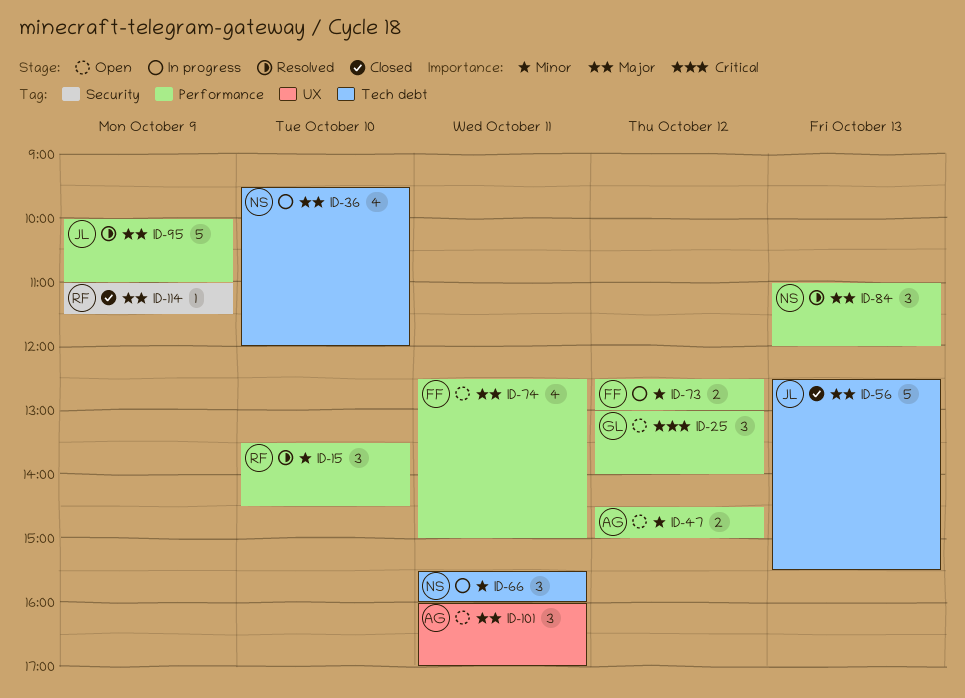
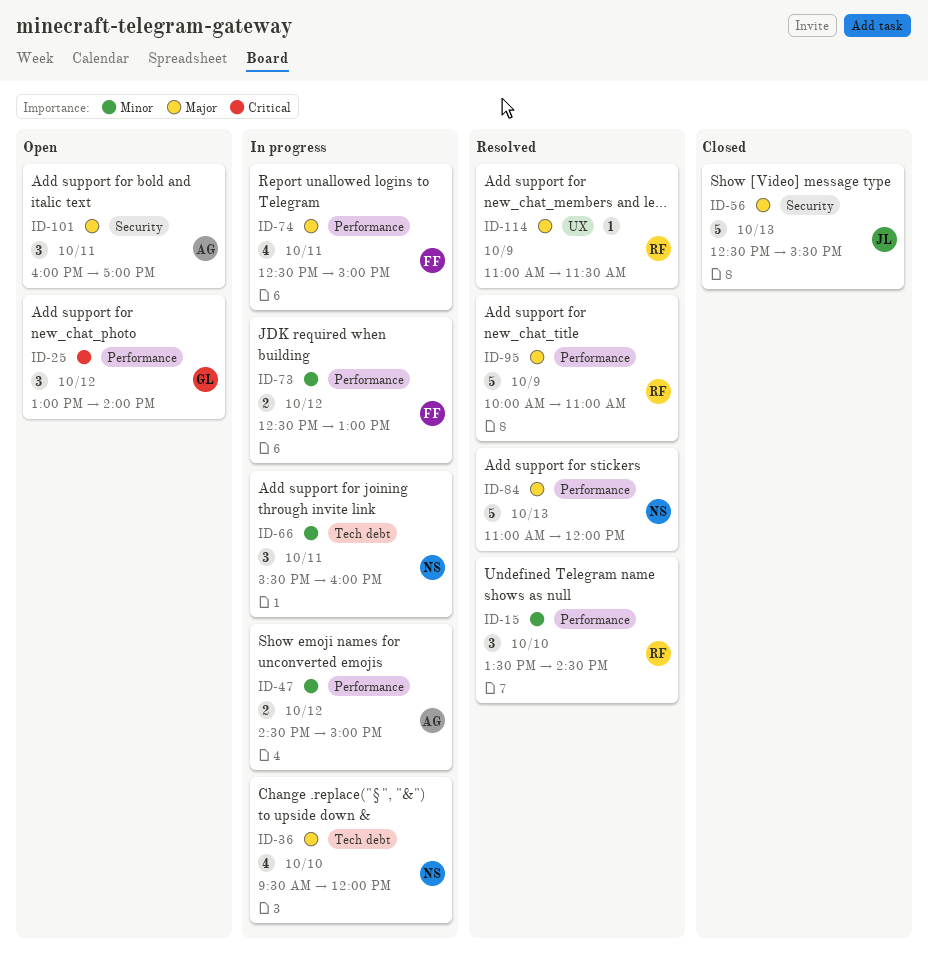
ID-47, status: Open -> In progress
ID-56, label: Tech debt -> Security
ID-74, status: Open -> In progress
ID-84, estimate: 3 -> 5
ID-95, owner: JL -> RF
ID-101, label: UX -> Security
ID-114, status: Closed -> Resolved
ID-114, label: Security -> UX

